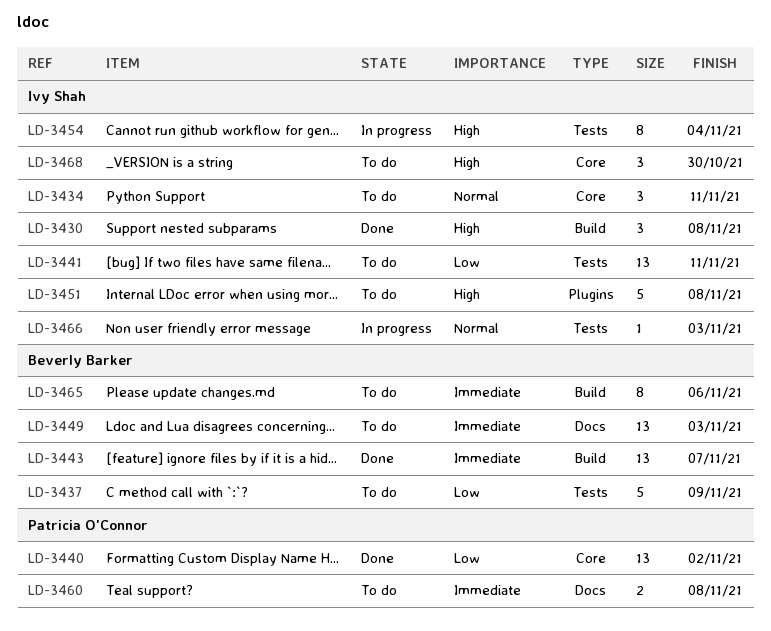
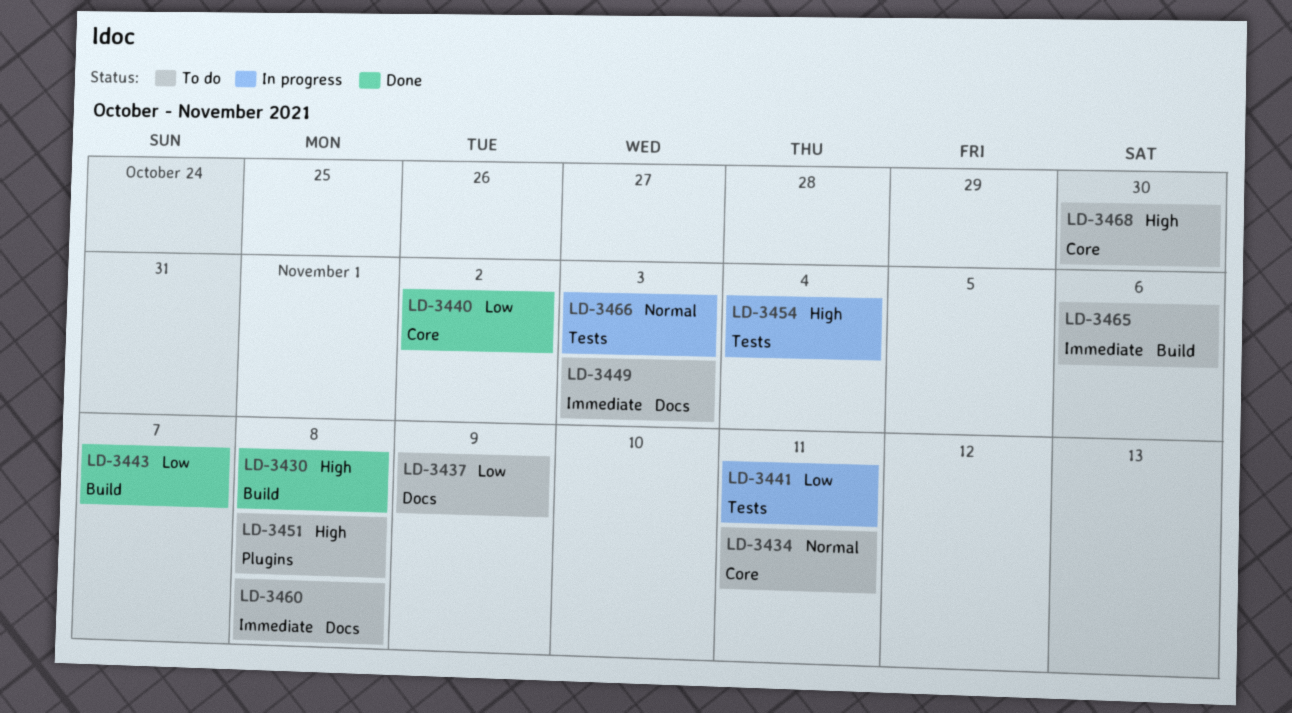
LD-3437, label: Tests -> Docs
LD-3441, status: To do -> In progress
LD-3443, priority: Immediate -> Low

